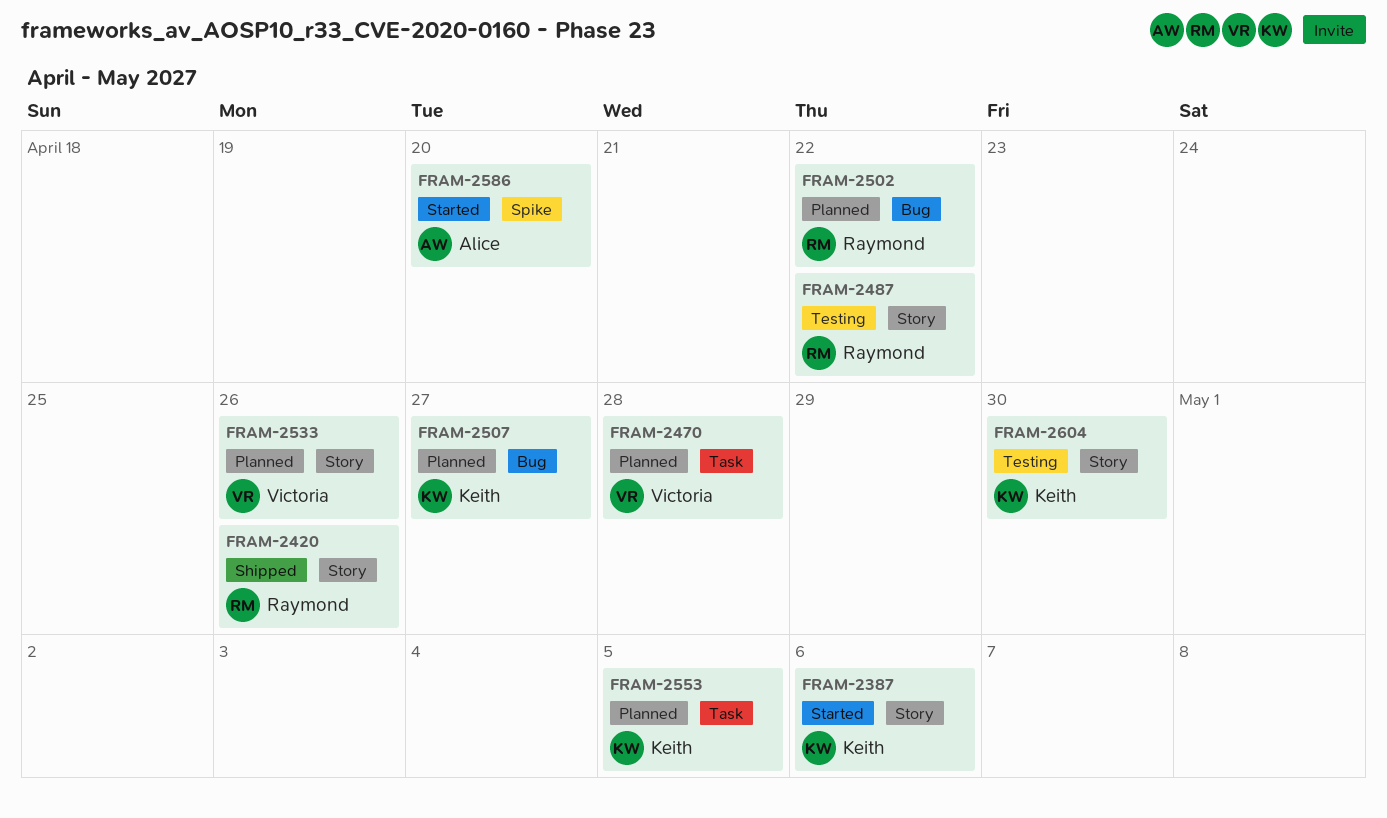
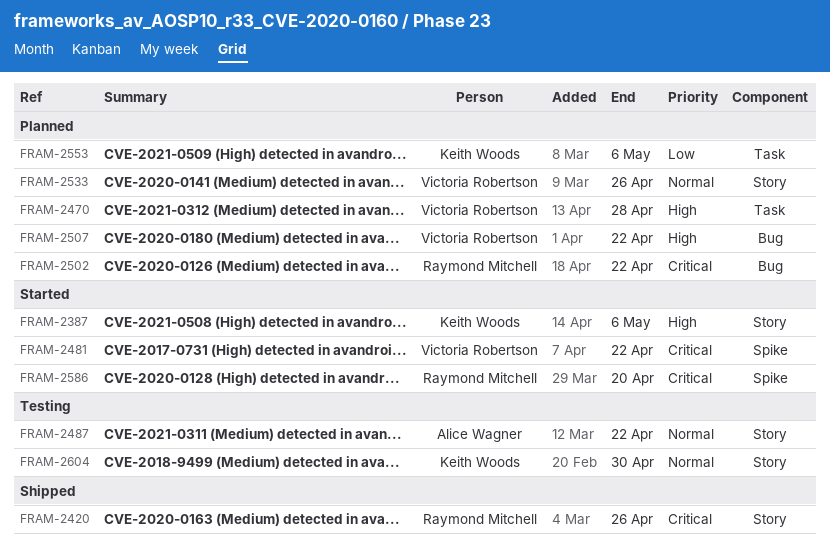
FRAM-2481: none -> present
FRAM-2487, owner: Raymond Mitchell -> Alice Wagner
FRAM-2507, owner: Keith Woods -> Victoria Robertson
FRAM-2507, due: Apr 27 -> Apr 22
FRAM-2553, due: May 5 -> May 6
FRAM-2586, owner: Alice Wagner -> Raymond Mitchell

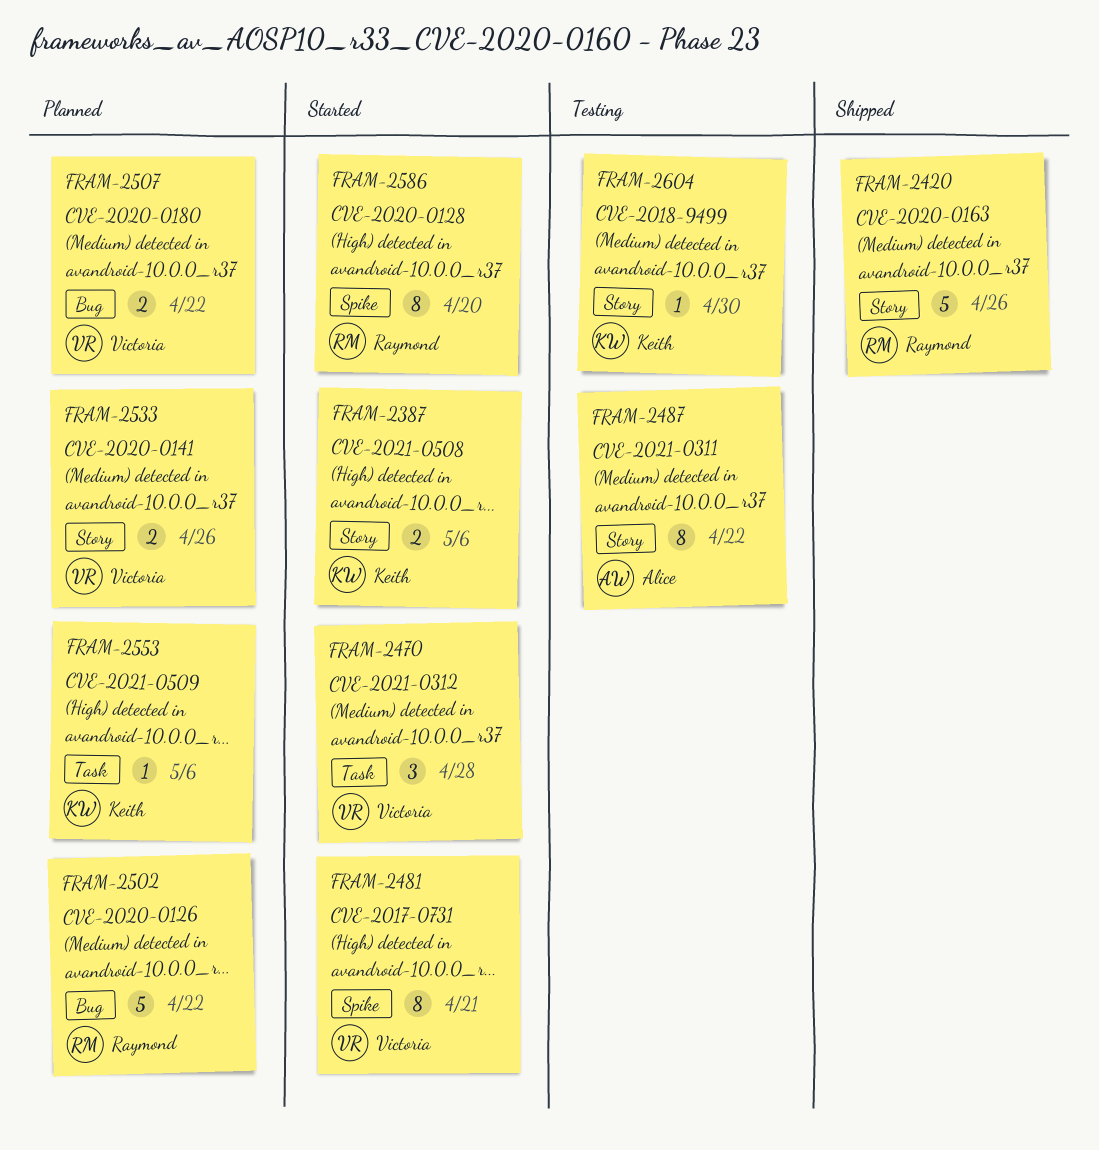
FRAM-2470, status: Planned -> Started
FRAM-2481, due: Apr 22 -> Apr 21

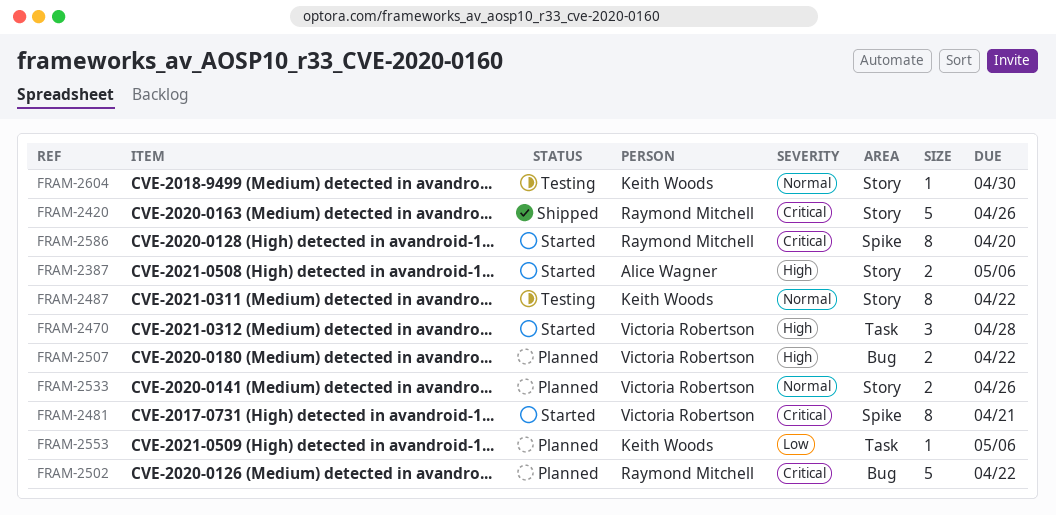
FRAM-2387, owner: Keith Woods -> Alice Wagner
FRAM-2487, owner: Alice Wagner -> Keith Woods

